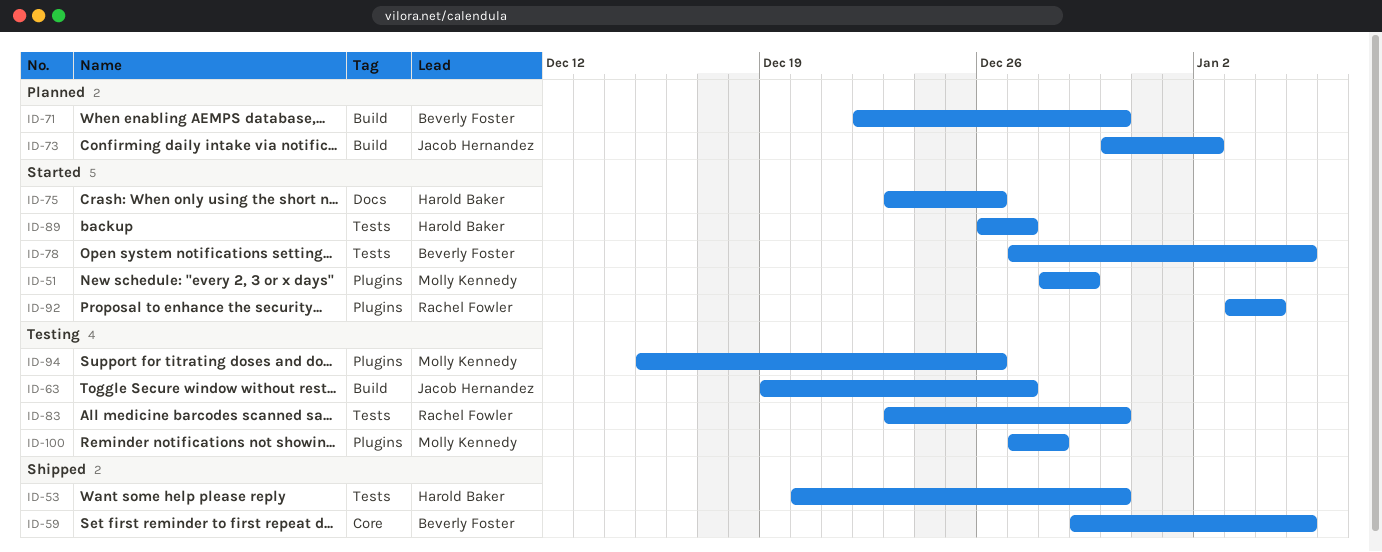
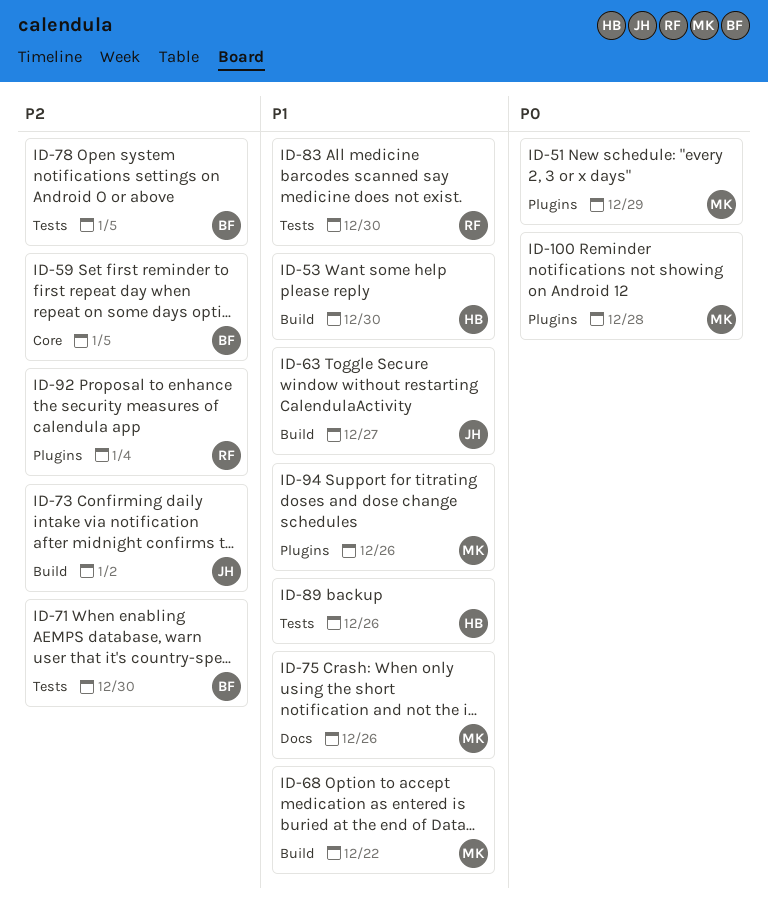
ID-53, label: Tests -> Build
ID-68: none -> present
ID-71, label: Build -> Tests
ID-75, owner: Harold Baker -> Molly Kennedy
ID-89, due: Dec 27 -> Dec 26

